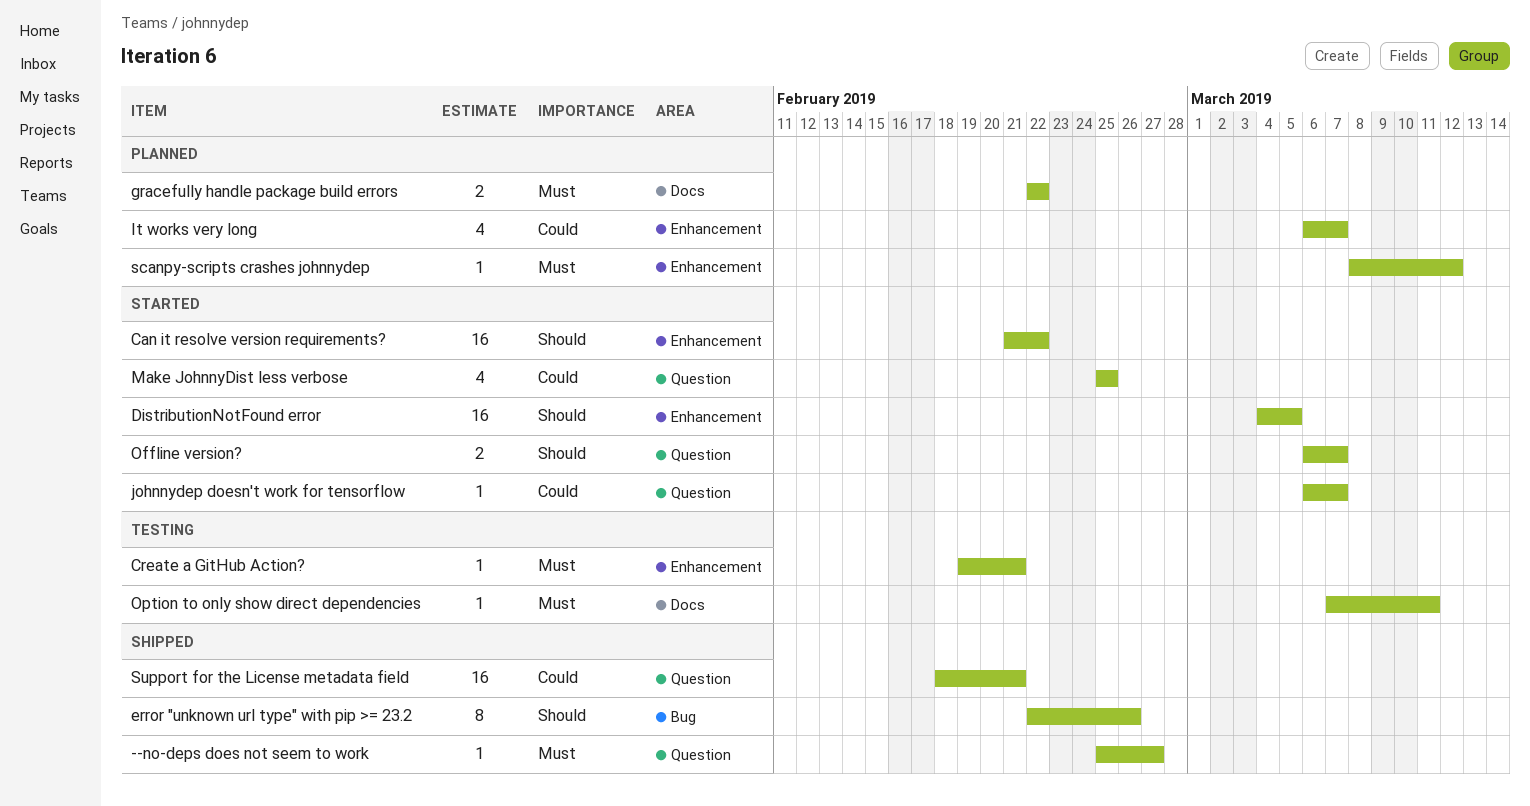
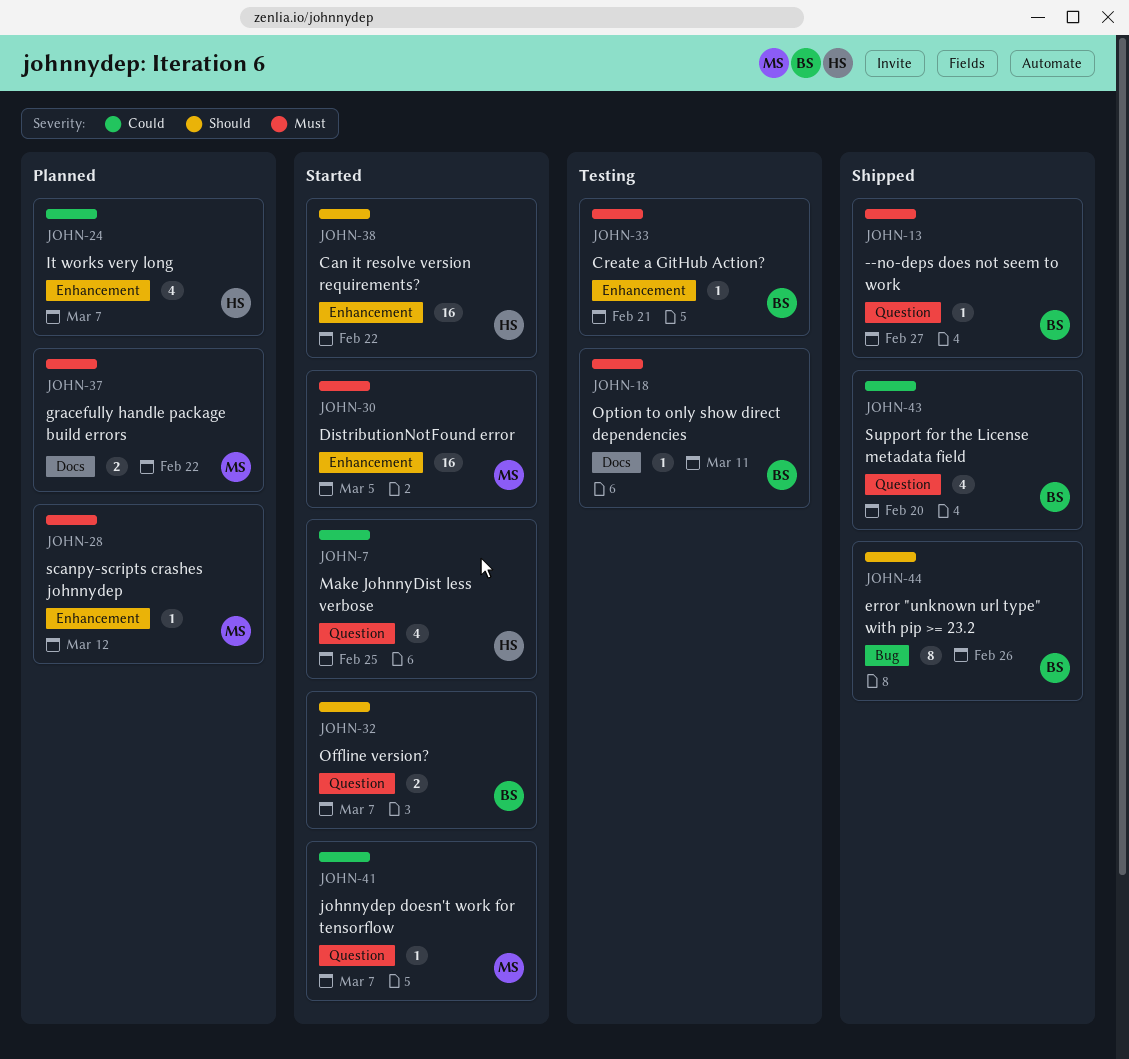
DistributionNotFound error, priority: Should -> Must
Support for the License metadata field, estimate: 16 -> 4
Support for the License metadata field, due: Feb 21 -> Feb 20

